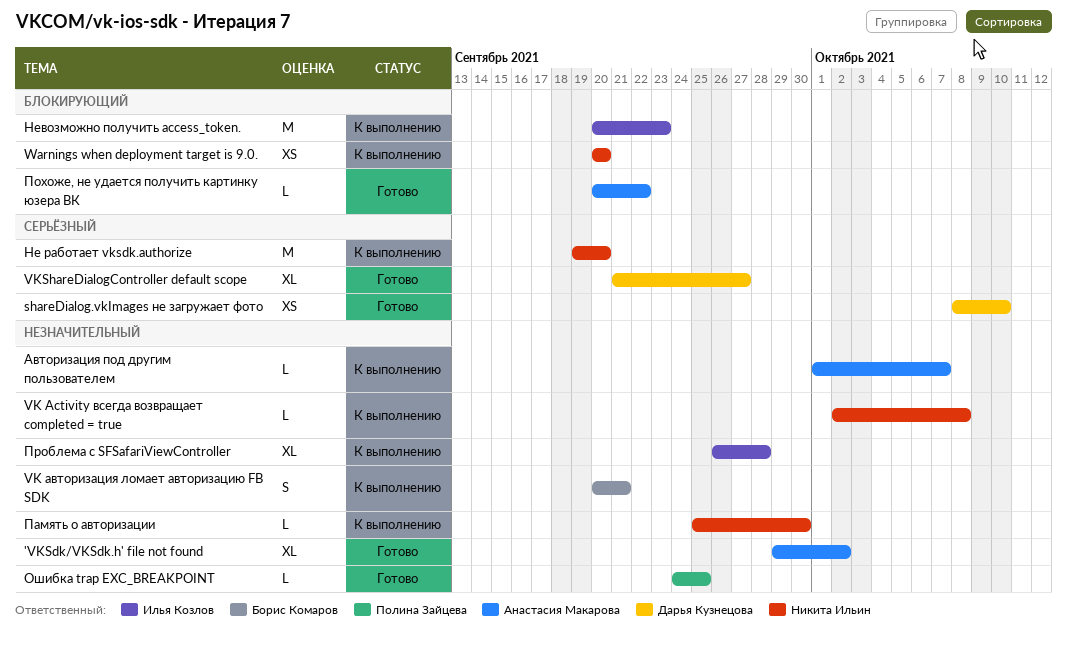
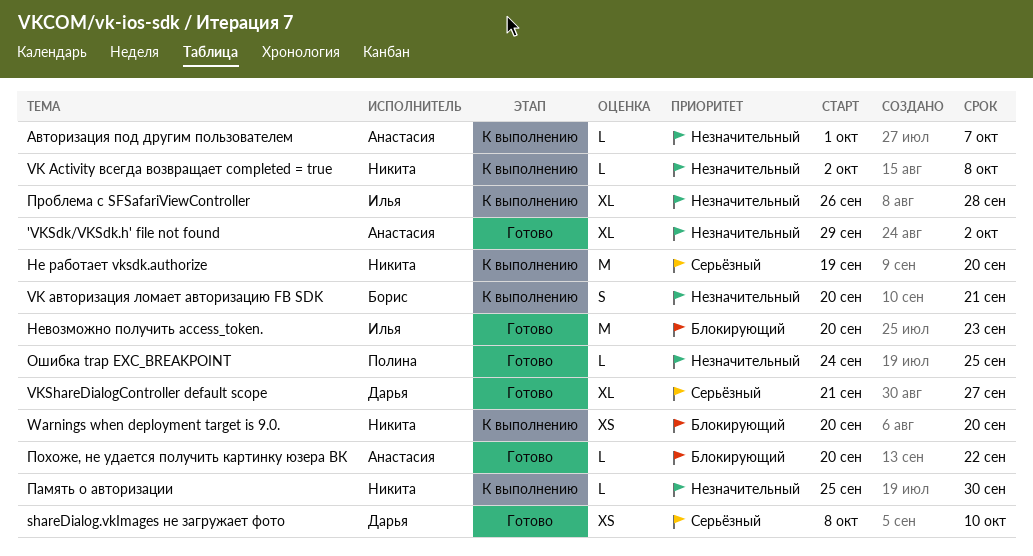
Невозможно получить access_token., status: К выполнению -> Готово

